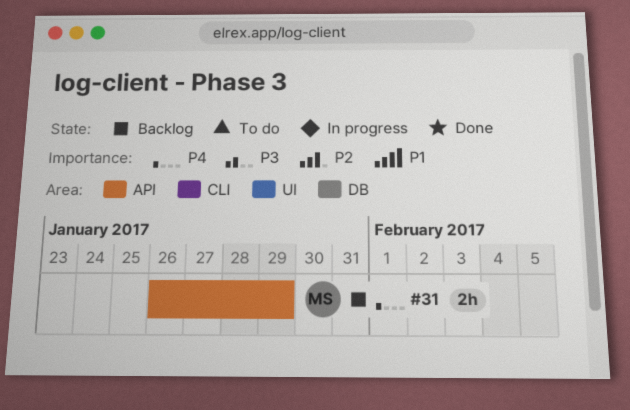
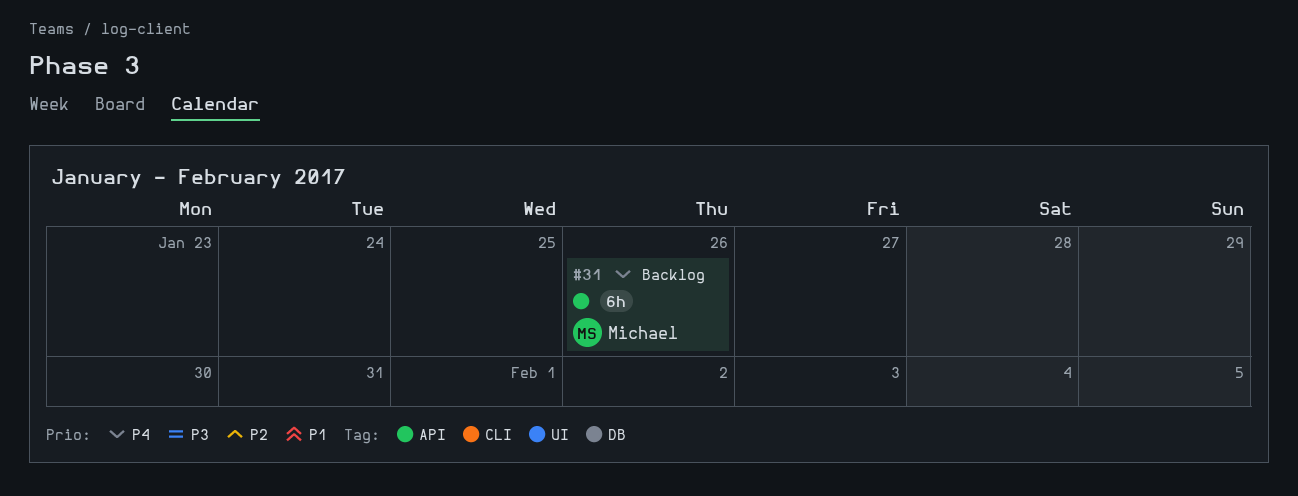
#31, estimate: 2h -> 6h
#31, due: Jan 29 -> Jan 26

